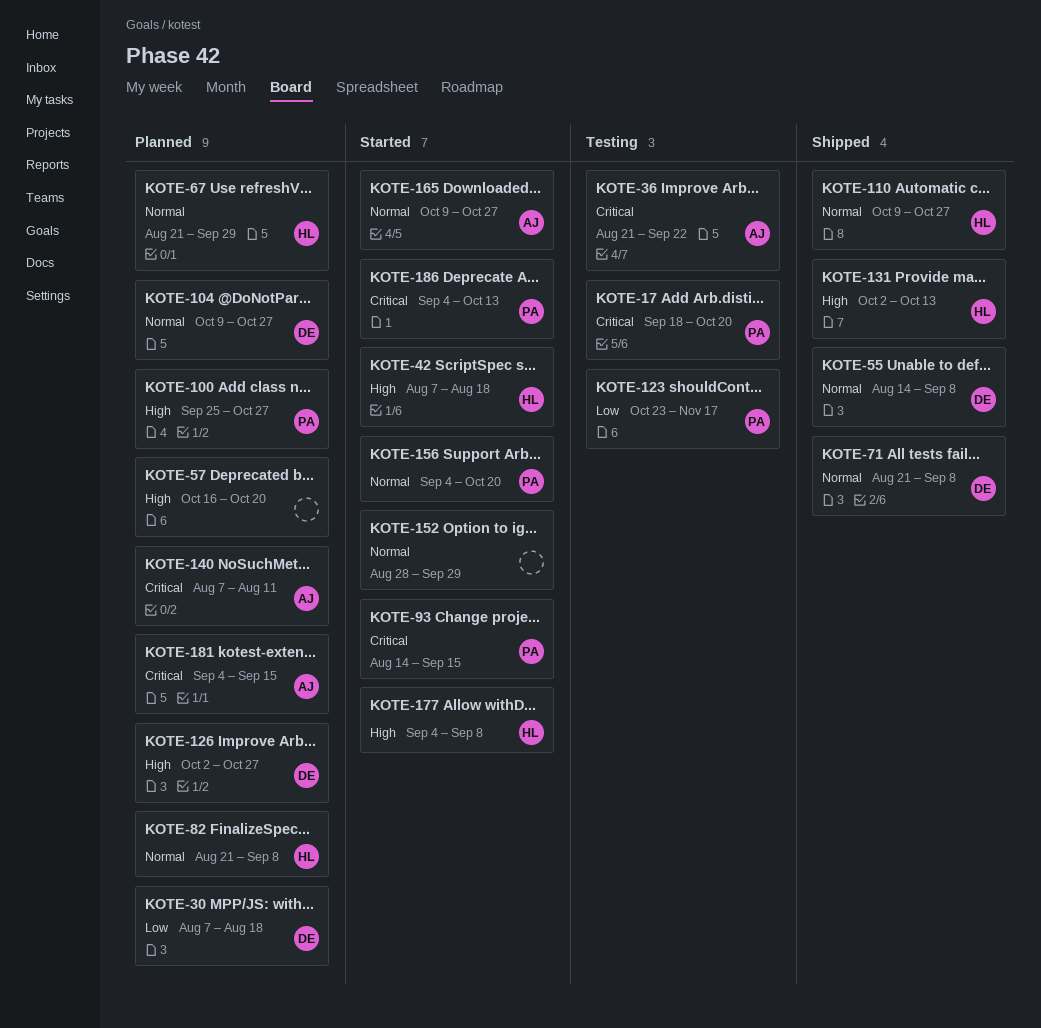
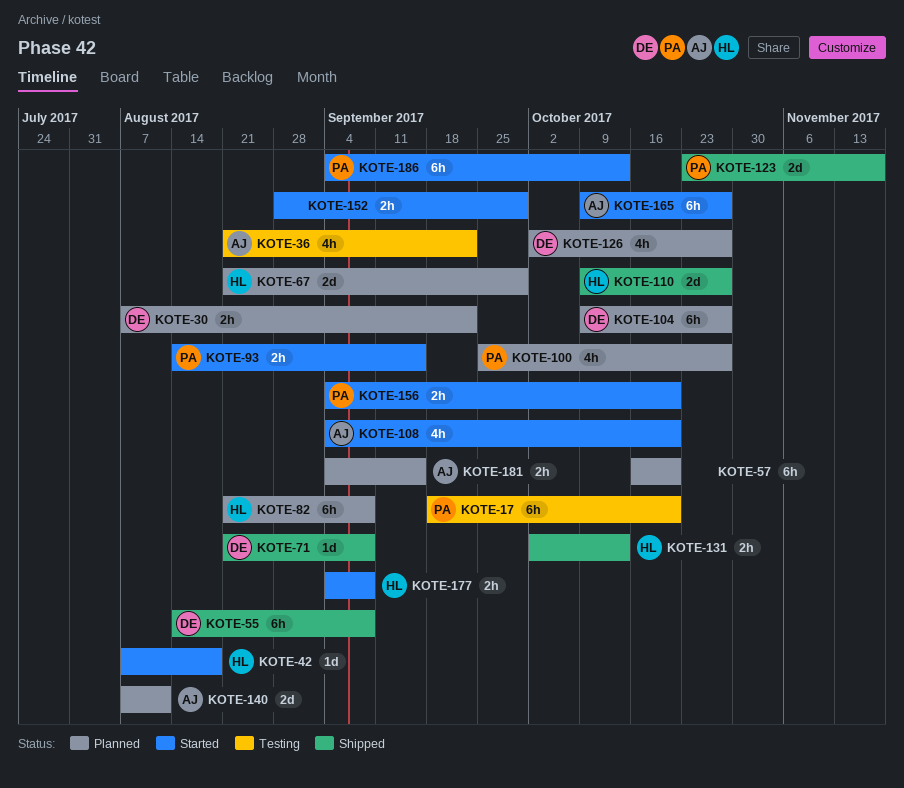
KOTE-30, due: Aug 18 -> Sep 22
KOTE-108: none -> present
KOTE-123, status: Testing -> Shipped

